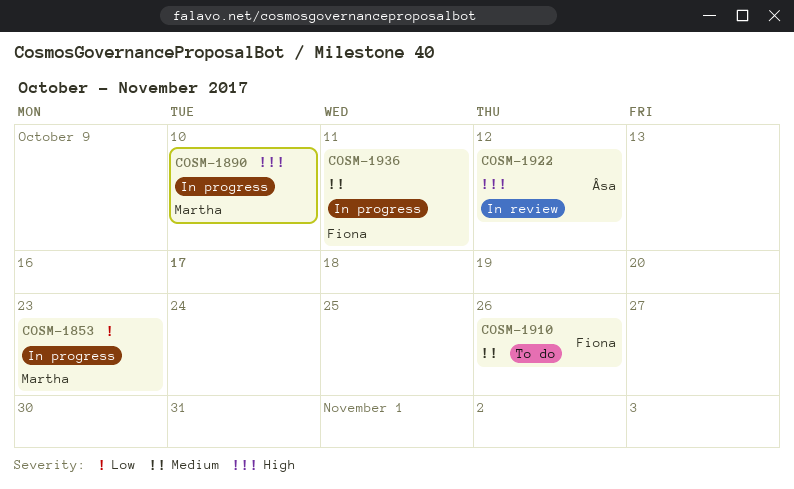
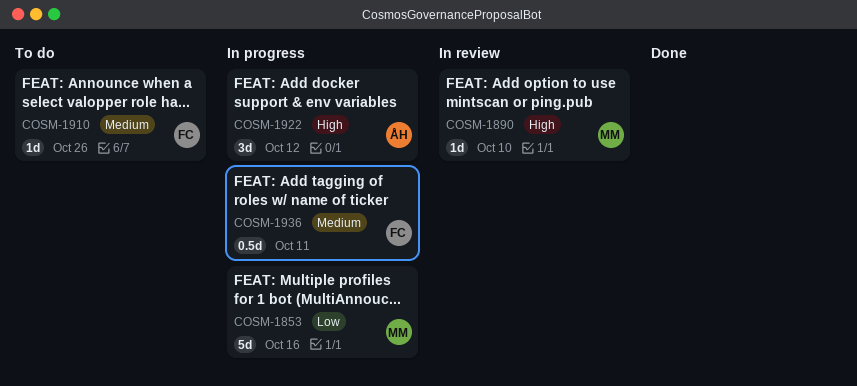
COSM-1853, due: Oct 23 -> Oct 16
COSM-1890, status: In progress -> In review
COSM-1922, status: In review -> In progress

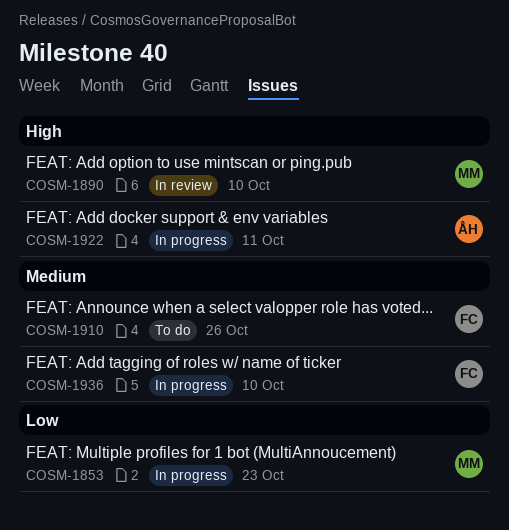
COSM-1853, due: Oct 16 -> Oct 23
COSM-1922, due: Oct 12 -> Oct 11
COSM-1936, due: Oct 11 -> Oct 10

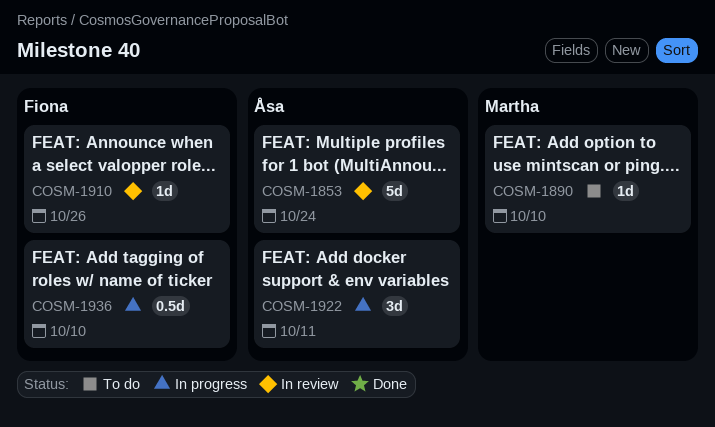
COSM-1853, status: In progress -> In review
COSM-1853, owner: Martha -> Åsa
COSM-1853, due: Oct 23 -> Oct 24
COSM-1890, status: In review -> To do
COSM-1910, status: To do -> In review

